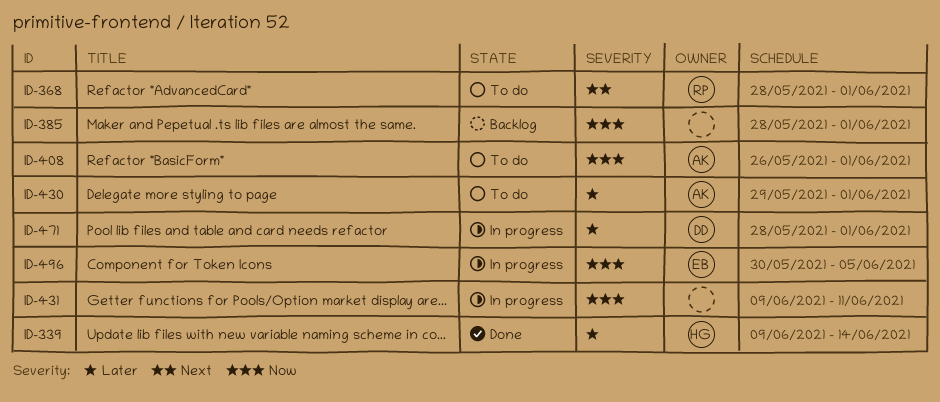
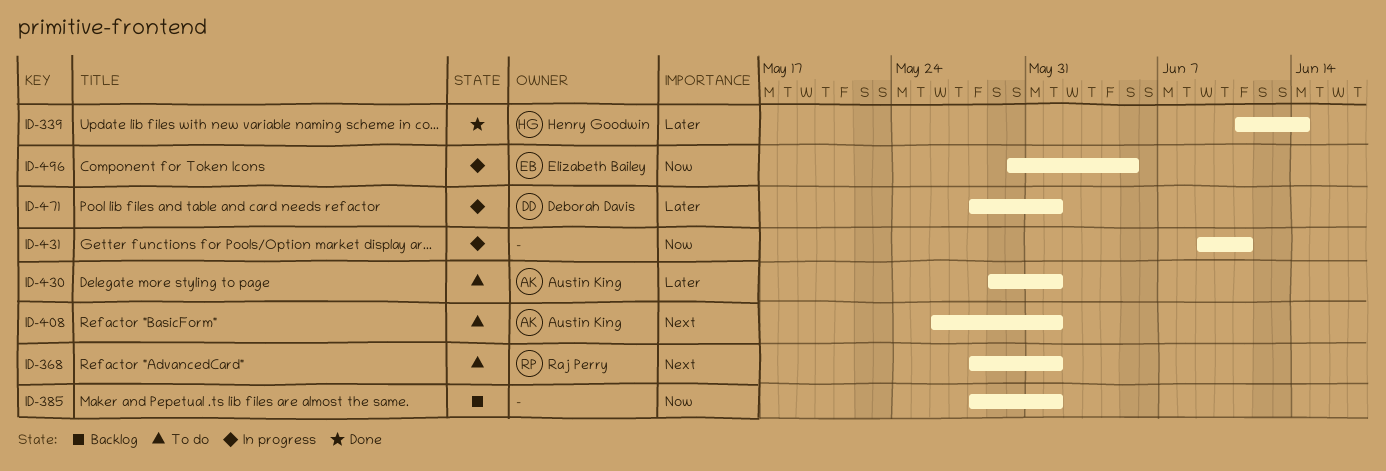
ID-339, start: Jun 9 -> Jun 11
ID-408, priority: Now -> Next

